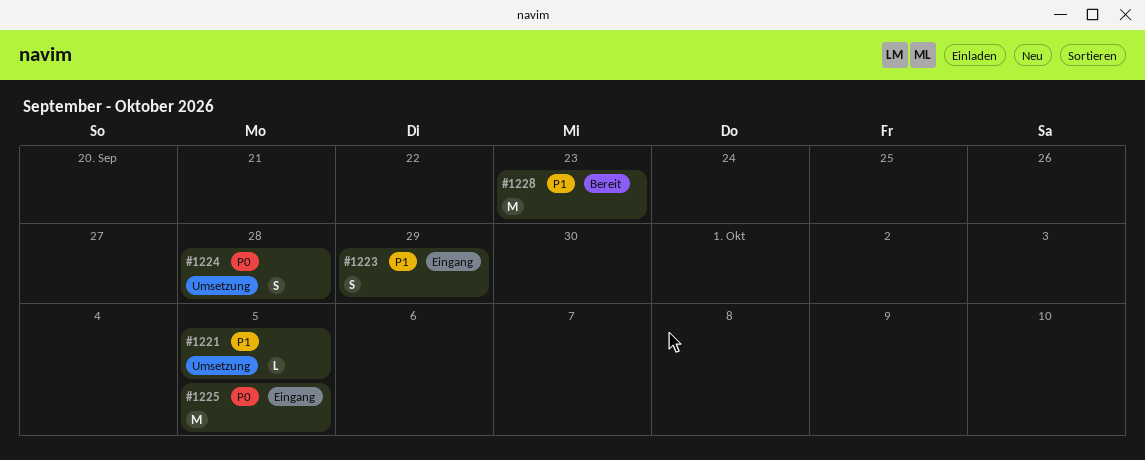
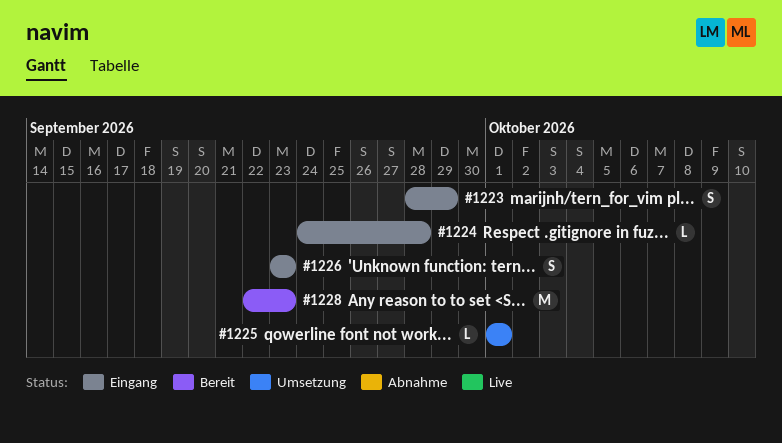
#1221: present -> none
#1224, status: Umsetzung -> Eingang
#1224, estimate: S -> L
#1225, status: Eingang -> Umsetzung
#1225, estimate: M -> L
#1225, due: Oct 5 -> Oct 1
#1226: none -> present

